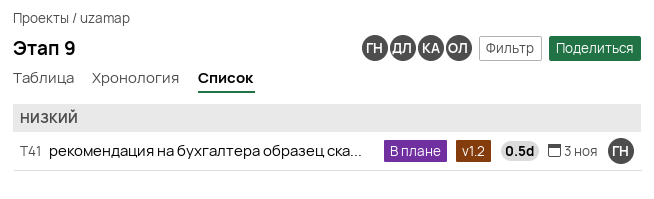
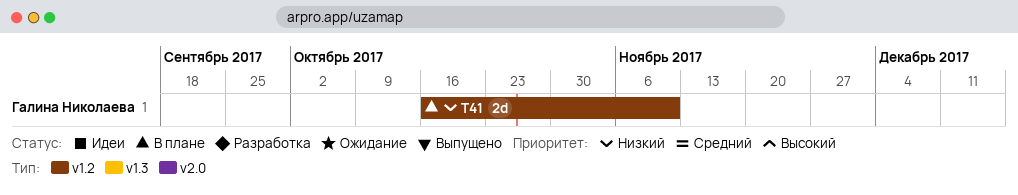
T41, estimate: 0.5d -> 2d
T41, due: Nov 3 -> Nov 10

